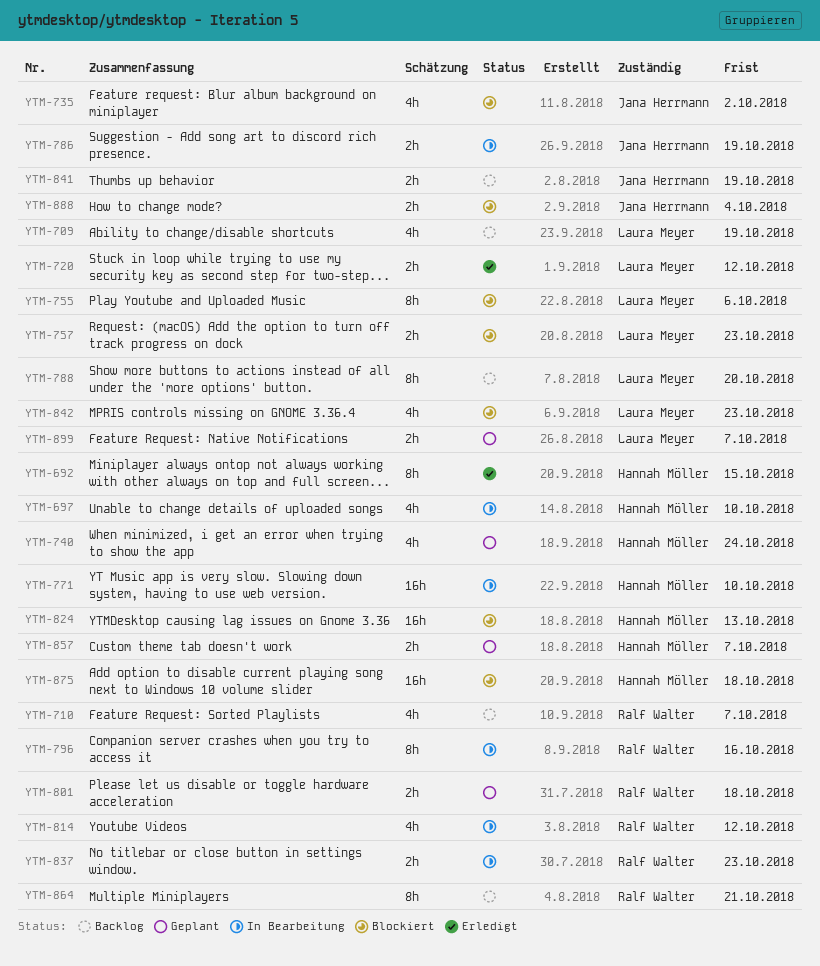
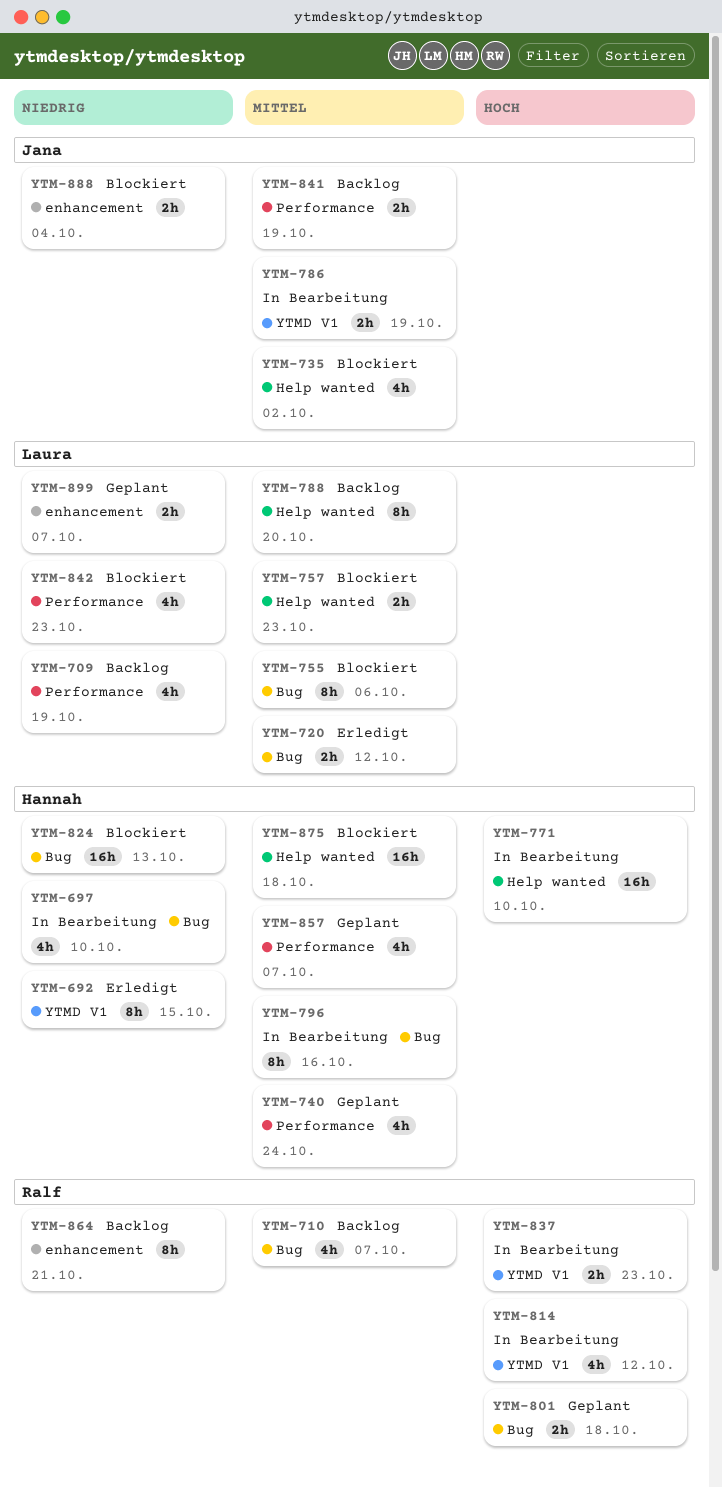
YTM-796, owner: Ralf Walter -> Hannah Möller
YTM-857, estimate: 2h -> 4h

